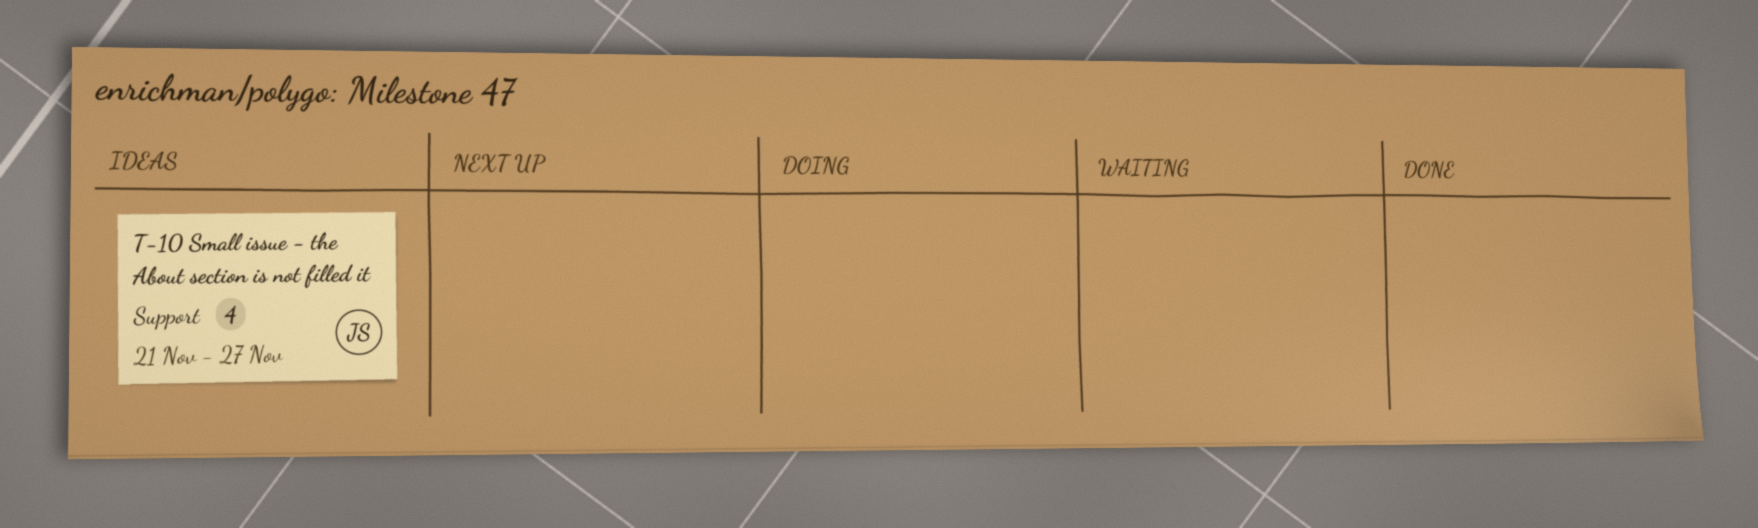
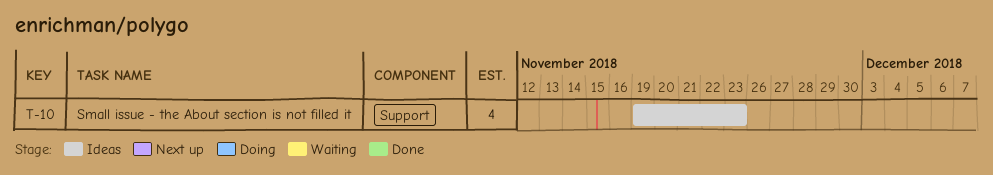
T-10, start: Nov 21 -> Nov 19
T-10, due: Nov 27 -> Nov 23

